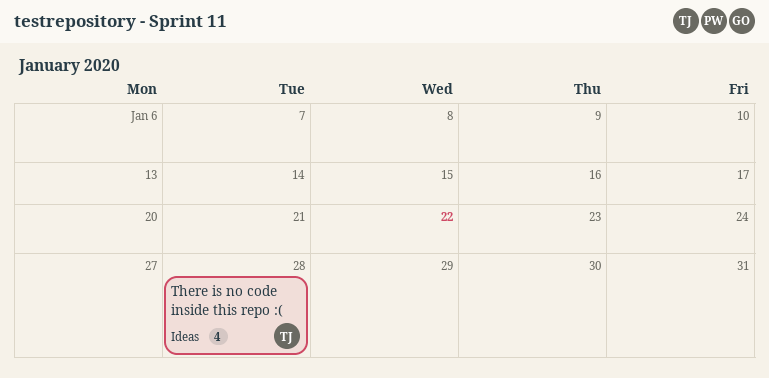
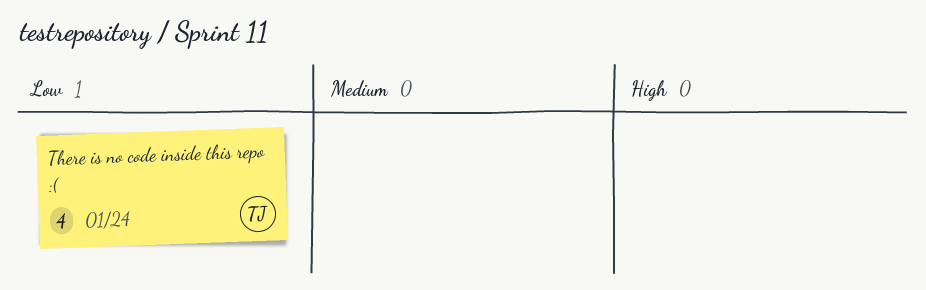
There is no code inside this repo :(, due: Jan 28 -> Jan 24

